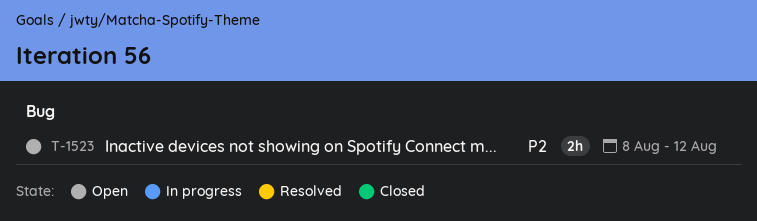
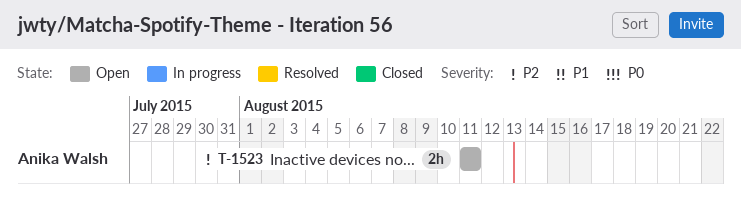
T-1523, start: Aug 8 -> Aug 11
T-1523, due: Aug 12 -> Aug 11

